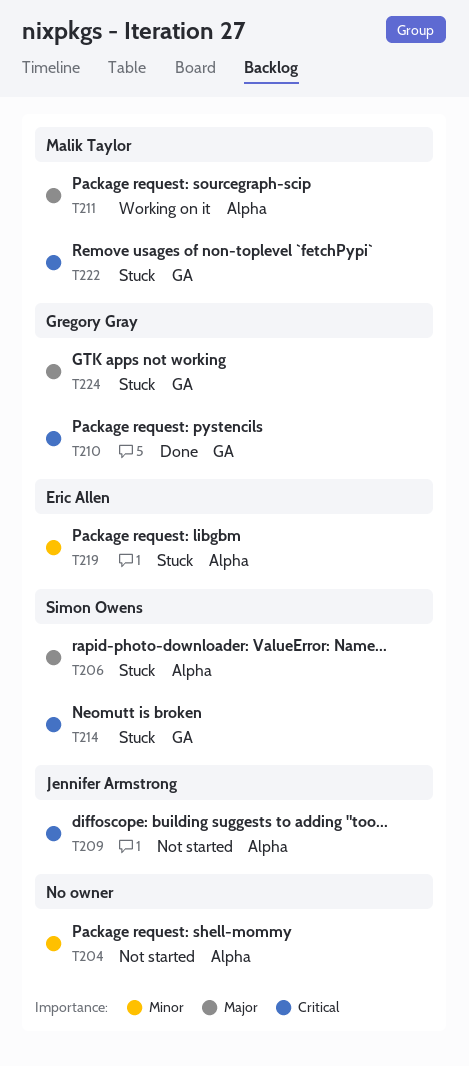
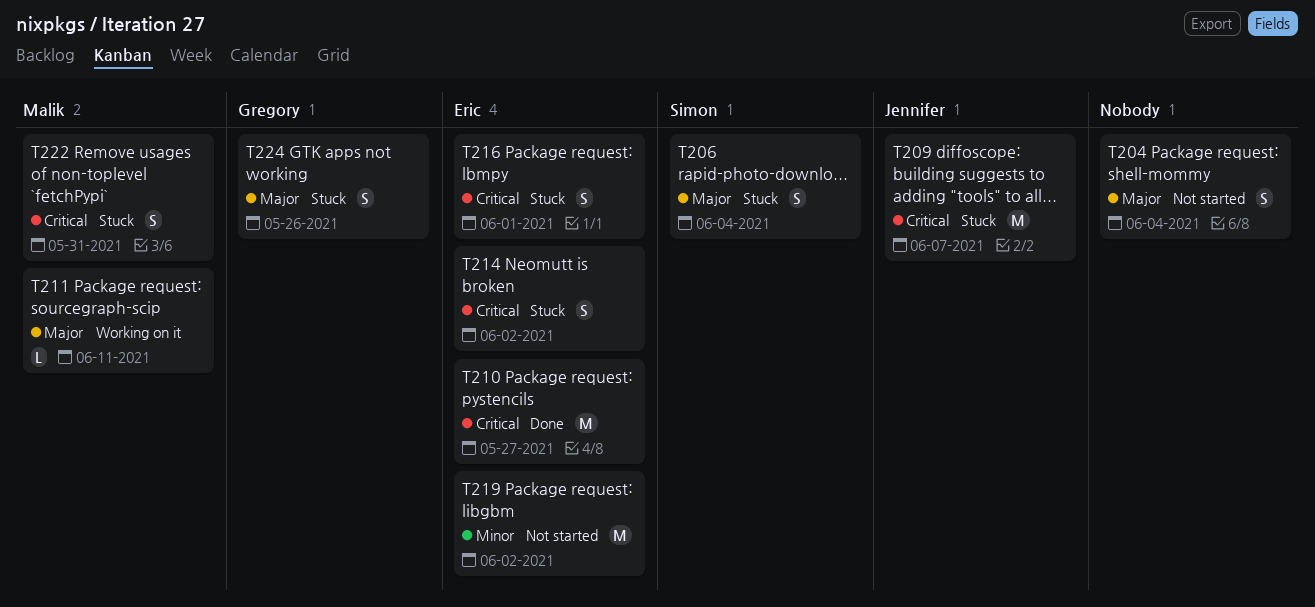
T204, priority: Minor -> Major
T209, status: Not started -> Stuck
T210, owner: Gregory Gray -> Eric Allen
T214, owner: Simon Owens -> Eric Allen
T216: none -> present
T219, status: Stuck -> Not started

